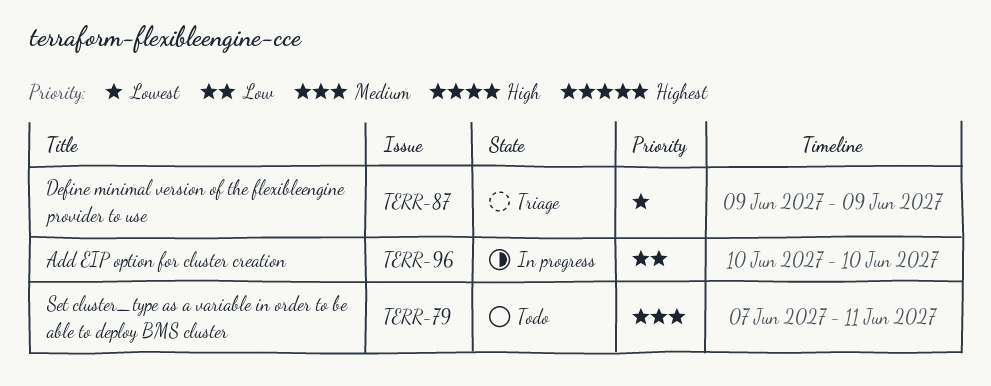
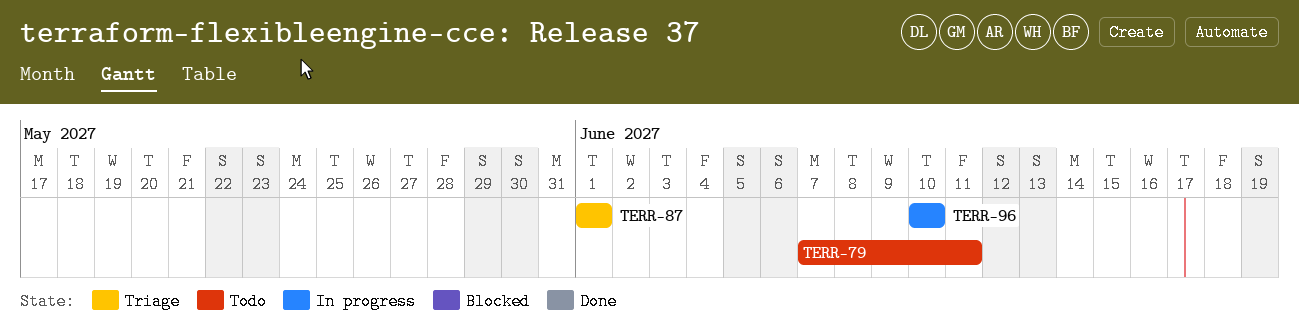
TERR-87, start: Jun 9 -> Jun 1
TERR-87, due: Jun 9 -> Jun 1

